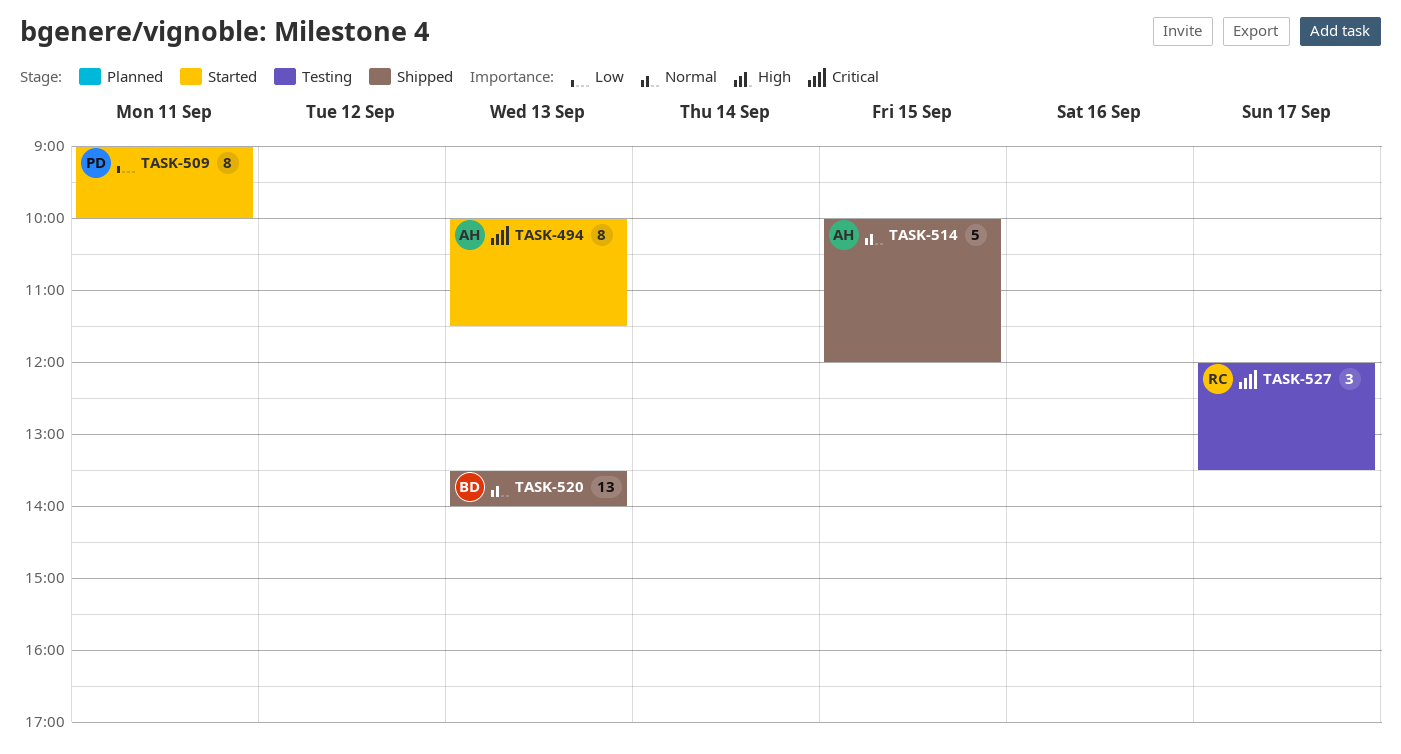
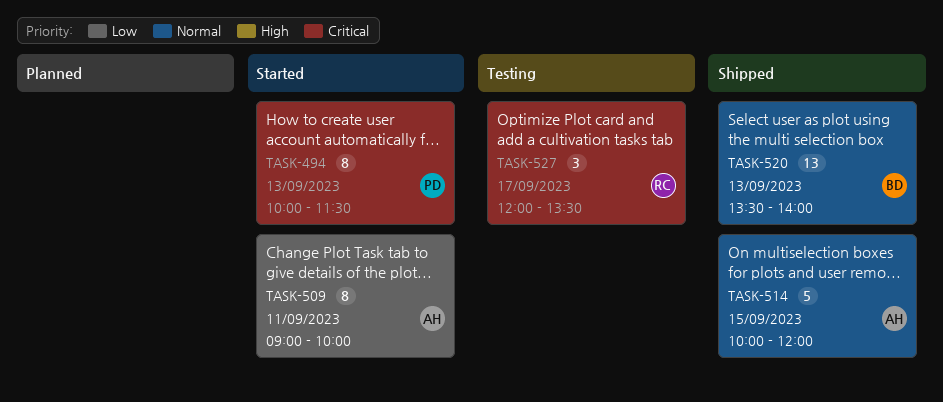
TASK-494, owner: AH -> PD
TASK-509, owner: PD -> AH

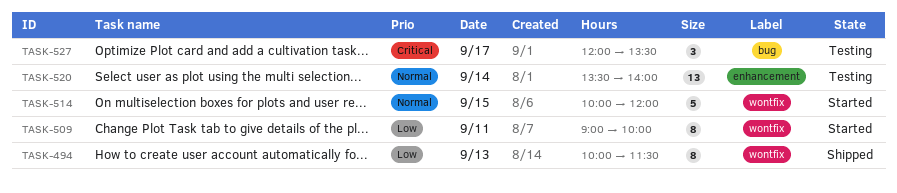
TASK-494, status: Started -> Shipped
TASK-494, priority: Critical -> Low
TASK-514, status: Shipped -> Started
TASK-520, status: Shipped -> Testing
TASK-520, day: Sep 13 -> Sep 14

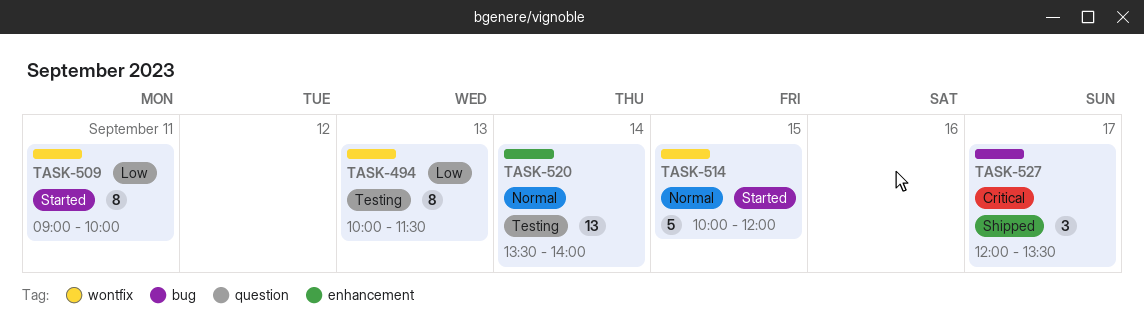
TASK-494, status: Shipped -> Testing
TASK-527, status: Testing -> Shipped

